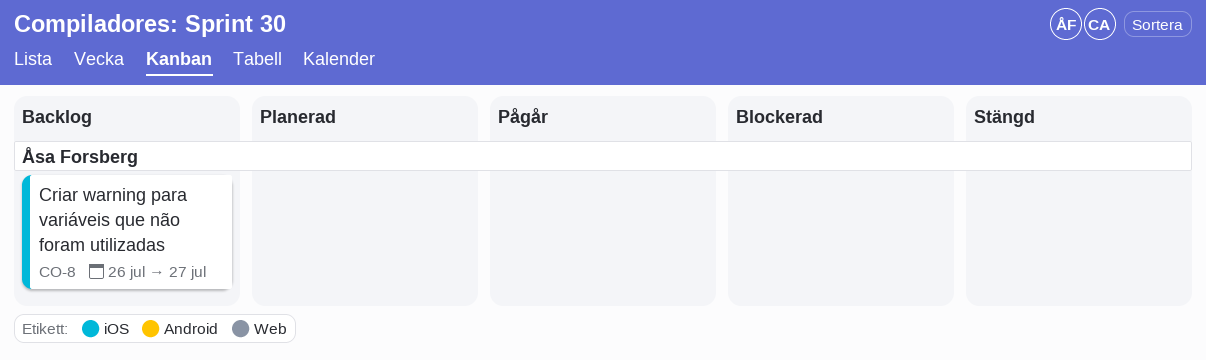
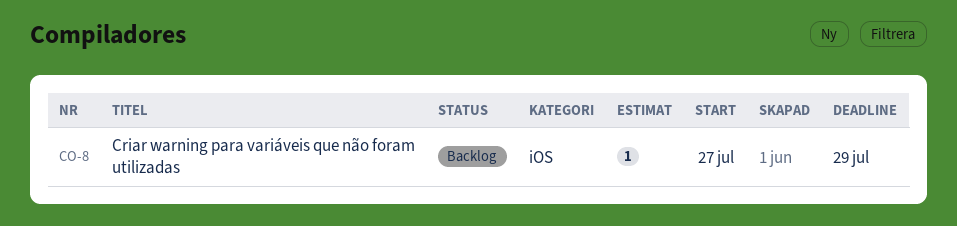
CO-8, start: Jul 26 -> Jul 27
CO-8, due: Jul 27 -> Jul 29

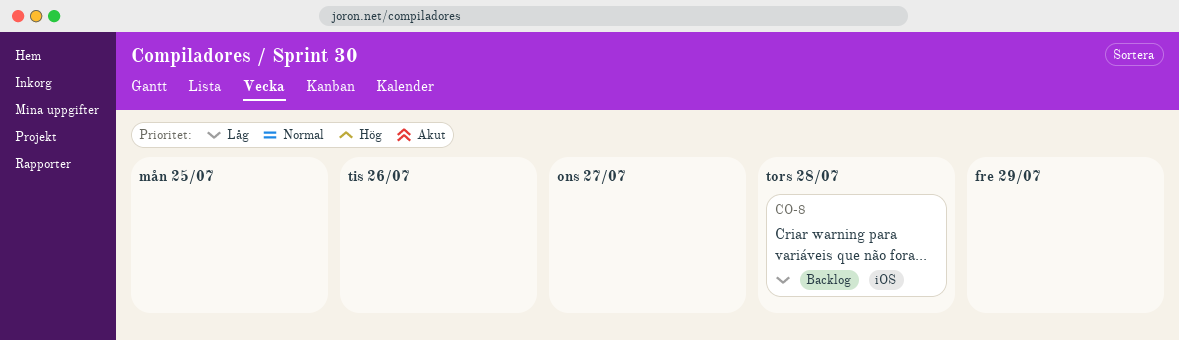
CO-8, due: Jul 29 -> Jul 28

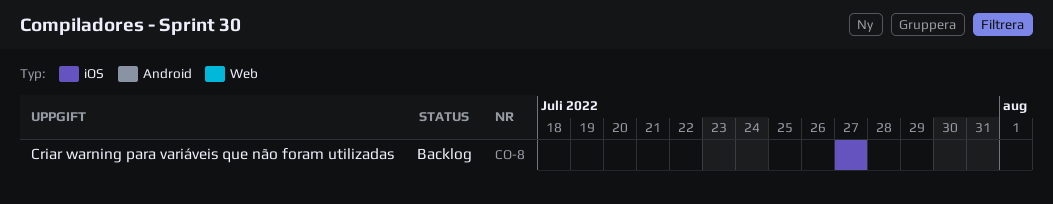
CO-8, due: Jul 28 -> Jul 27

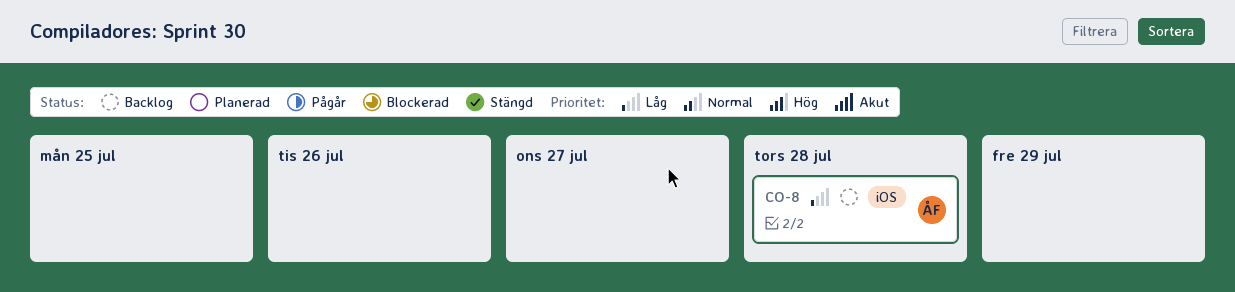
CO-8, due: Jul 27 -> Jul 28

